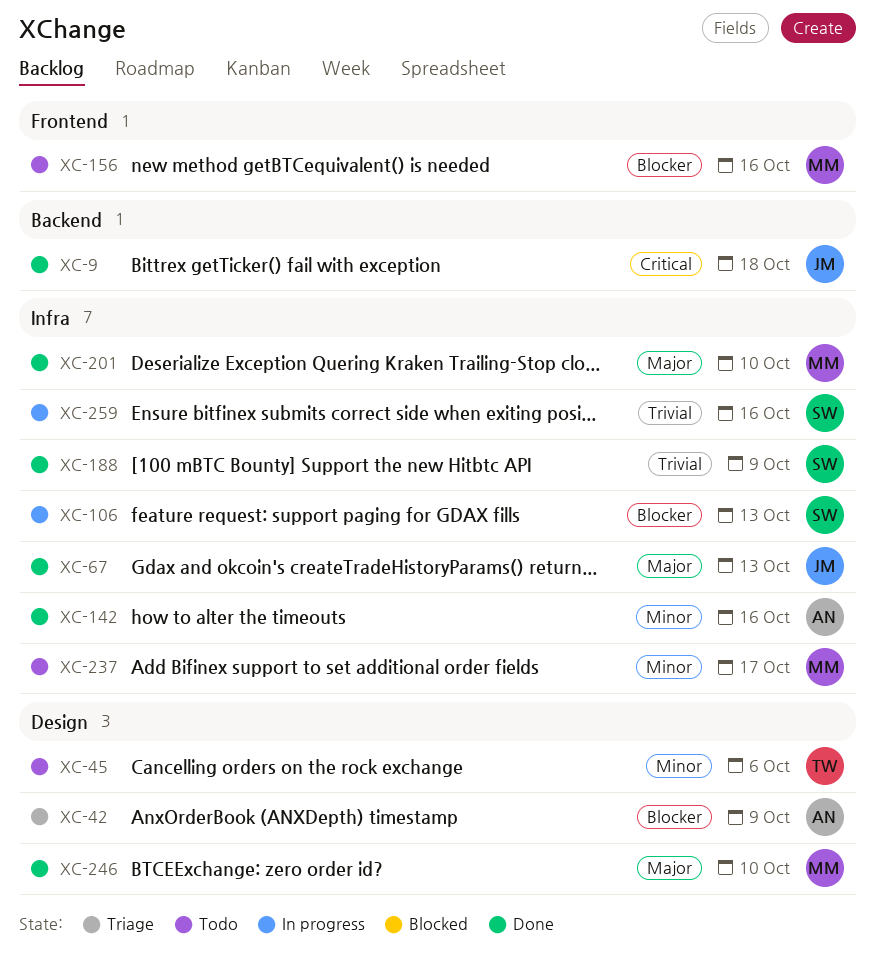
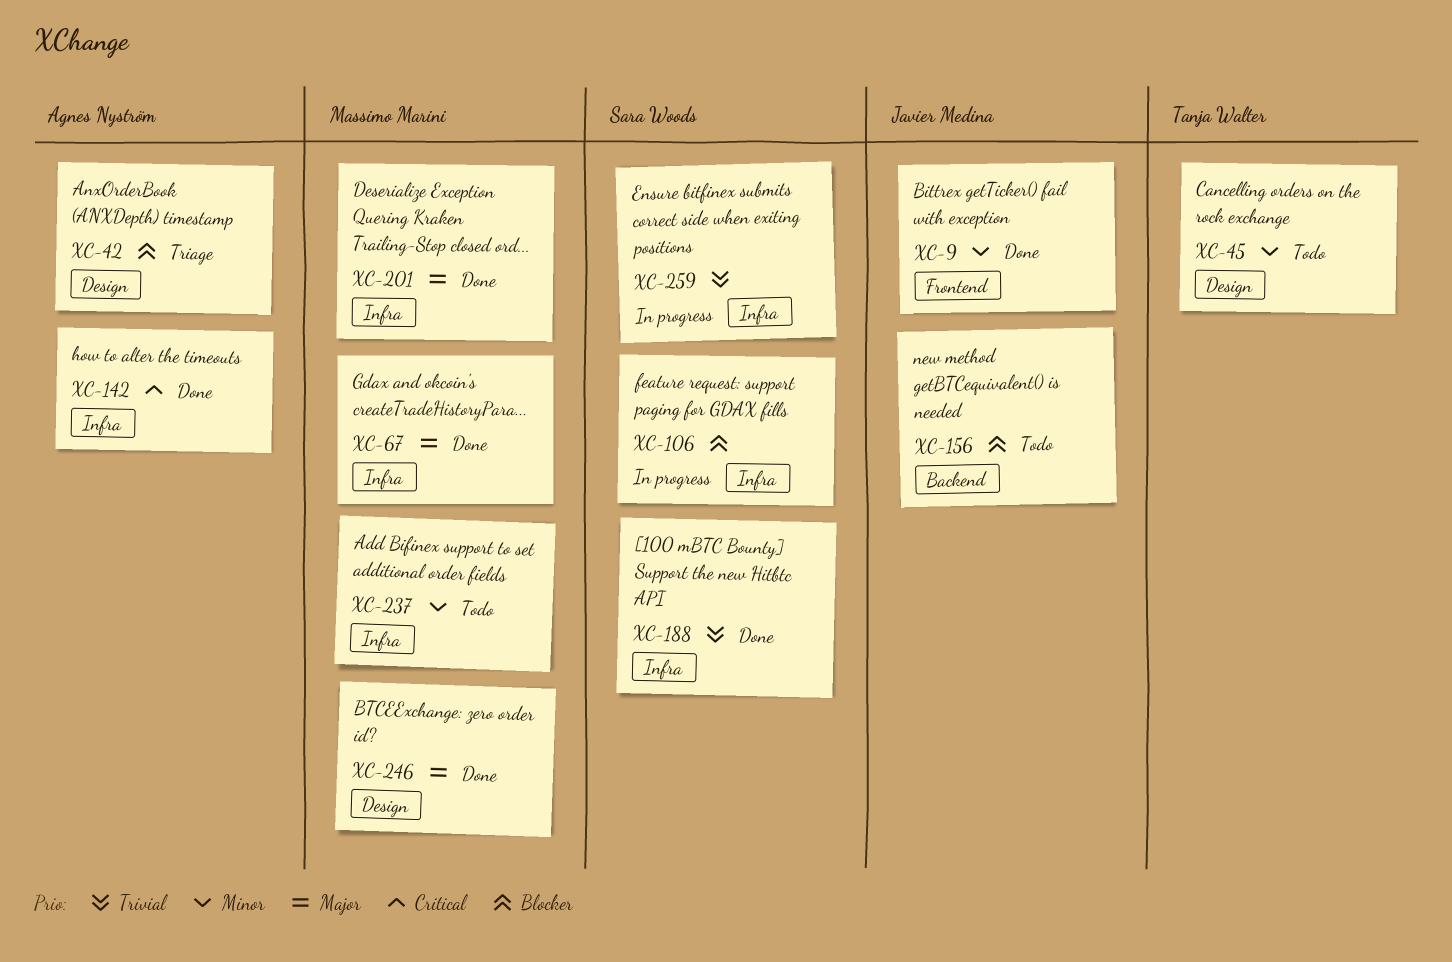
XC-9, priority: Critical -> Minor
XC-9, label: Backend -> Frontend
XC-67, owner: Javier Medina -> Massimo Marini
XC-142, priority: Minor -> Critical
XC-156, owner: Massimo Marini -> Javier Medina
XC-156, label: Frontend -> Backend

